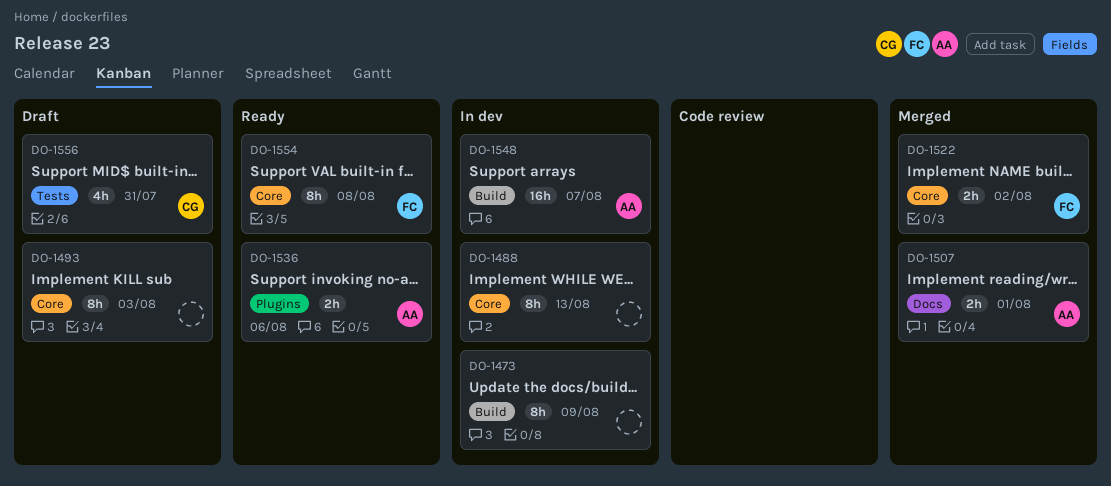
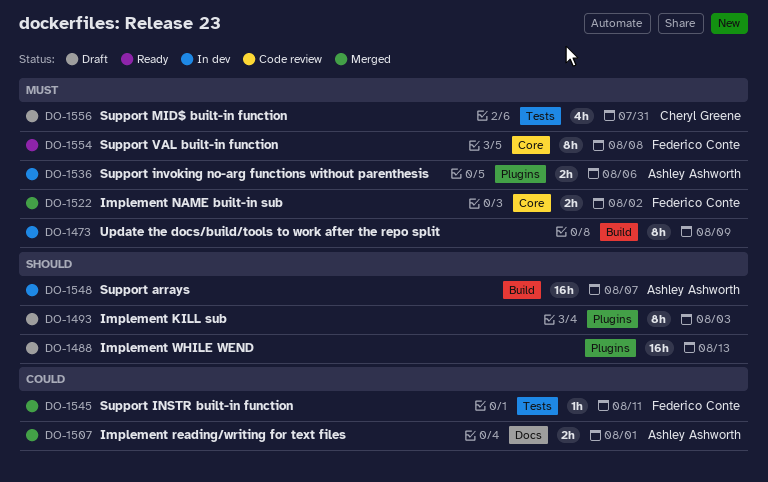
DO-1488, status: In dev -> Draft
DO-1488, label: Core -> Plugins
DO-1488, estimate: 8h -> 16h
DO-1493, label: Core -> Plugins
DO-1536, status: Ready -> In dev
DO-1545: none -> present

